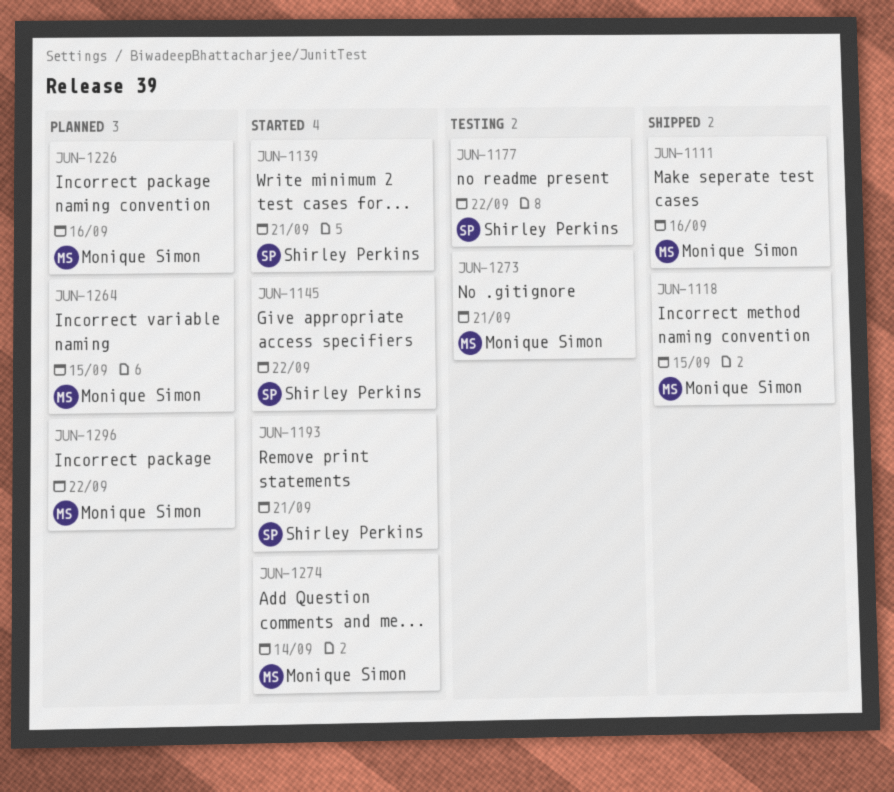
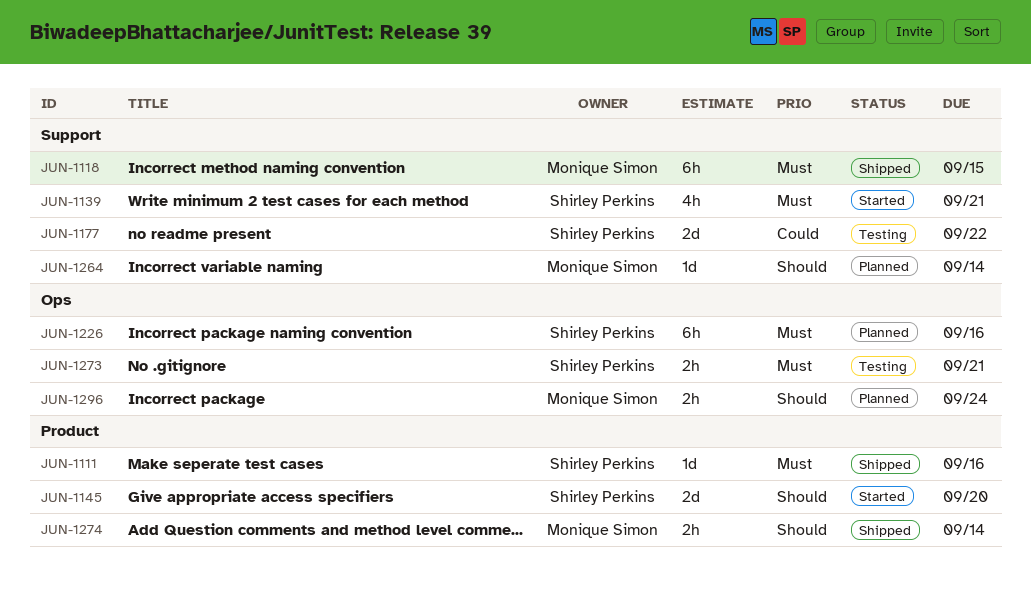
JUN-1111, owner: Monique Simon -> Shirley Perkins
JUN-1145, due: Sep 22 -> Sep 20
JUN-1193: present -> none
JUN-1226, owner: Monique Simon -> Shirley Perkins
JUN-1264, due: Sep 15 -> Sep 14
JUN-1273, owner: Monique Simon -> Shirley Perkins
JUN-1274, status: Started -> Shipped
JUN-1296, due: Sep 22 -> Sep 24

